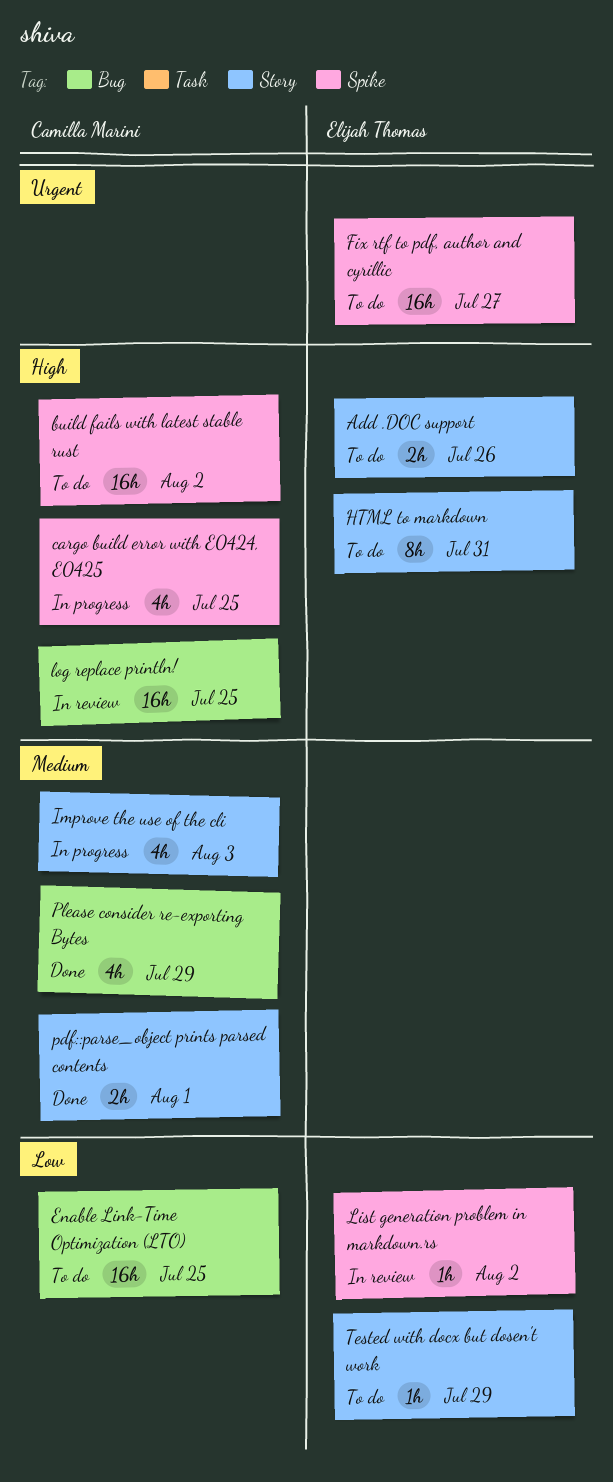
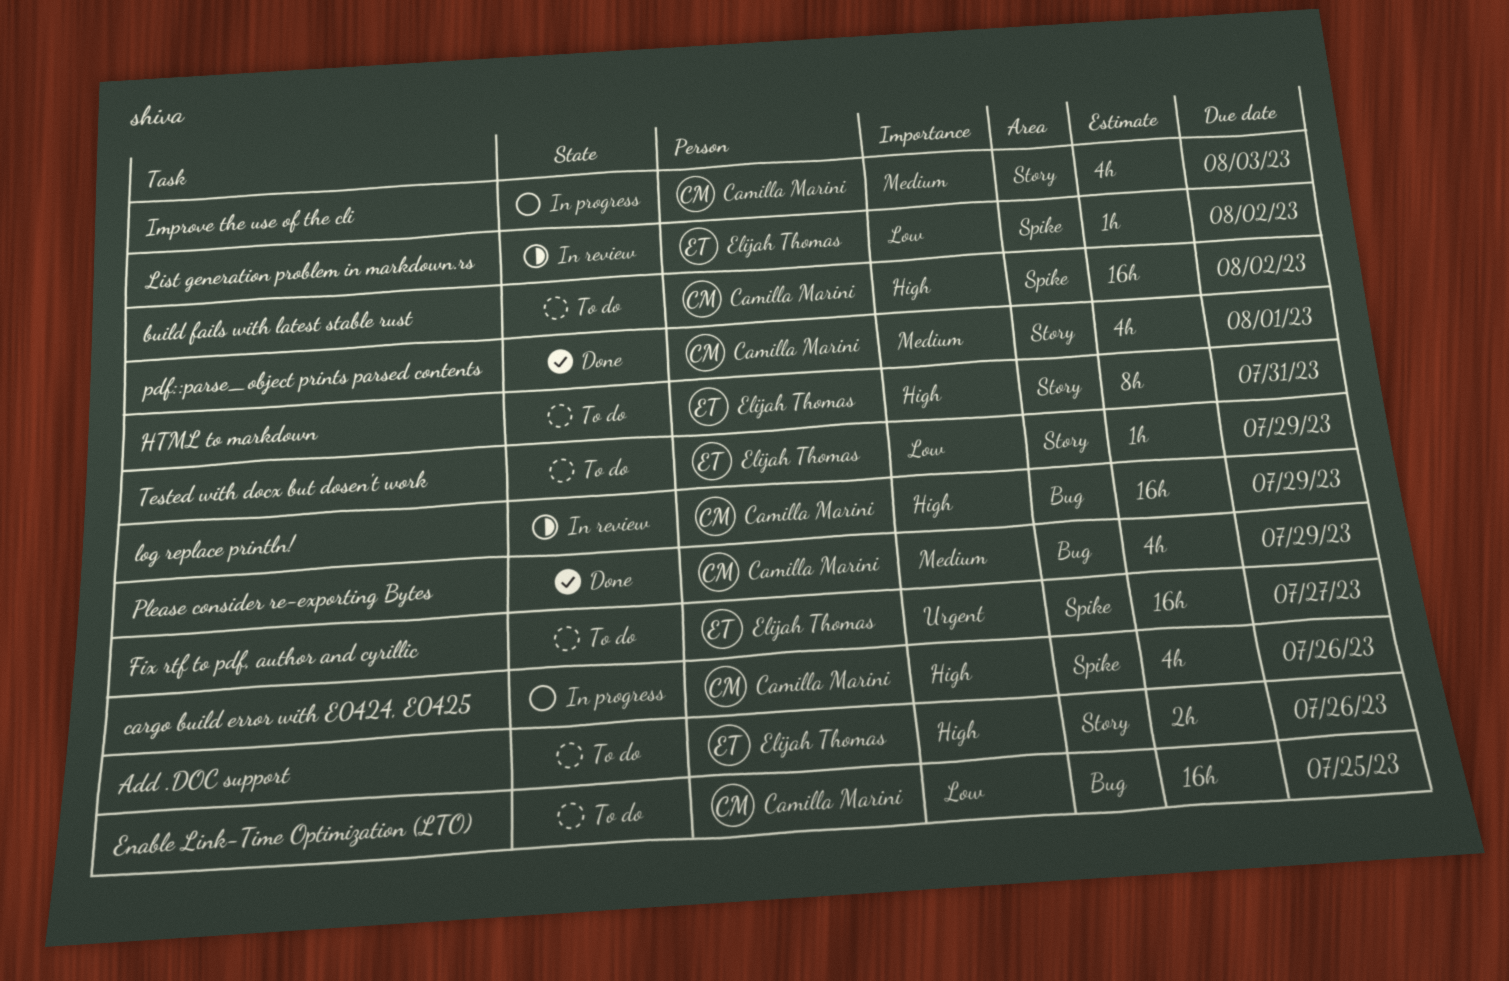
cargo build error with E0424, E0425, due: Jul 25 -> Jul 26
log replace println!, due: Jul 25 -> Jul 29
pdf::parse_object prints parsed contents, estimate: 2h -> 4h

